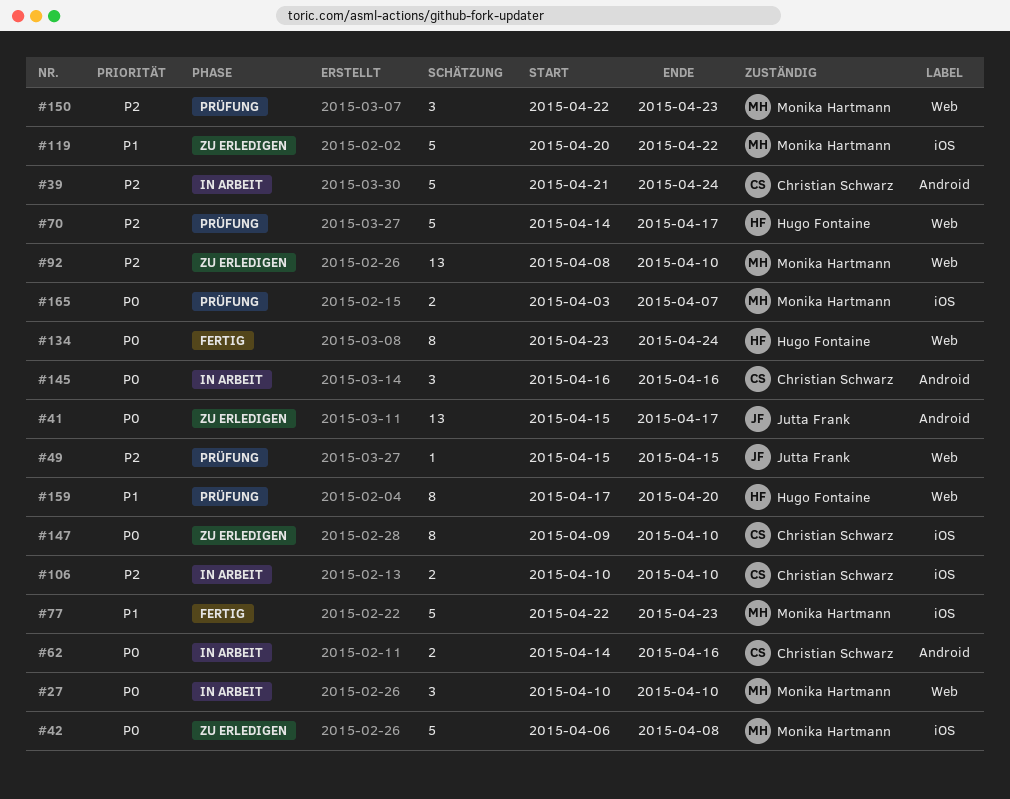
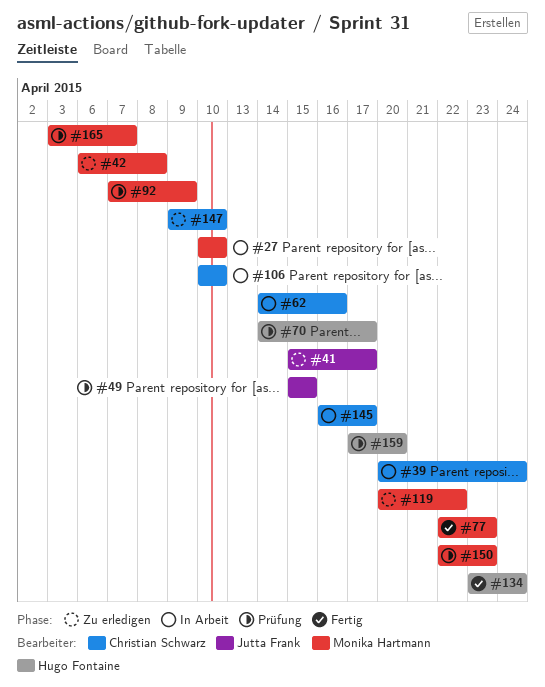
#39, start: Apr 21 -> Apr 20
#92, status: Zu erledigen -> Prüfung
#92, start: Apr 8 -> Apr 7
#92, due: Apr 10 -> Apr 9
#145, due: Apr 16 -> Apr 17

